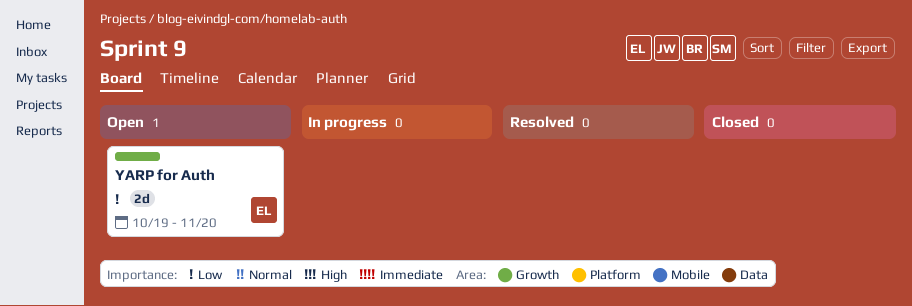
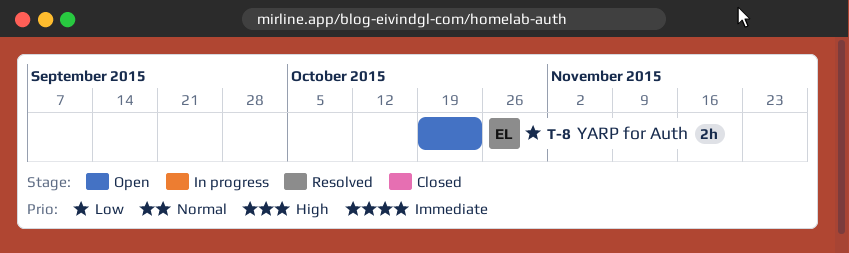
YARP for Auth, estimate: 2d -> 2h
YARP for Auth, due: Nov 20 -> Oct 23

